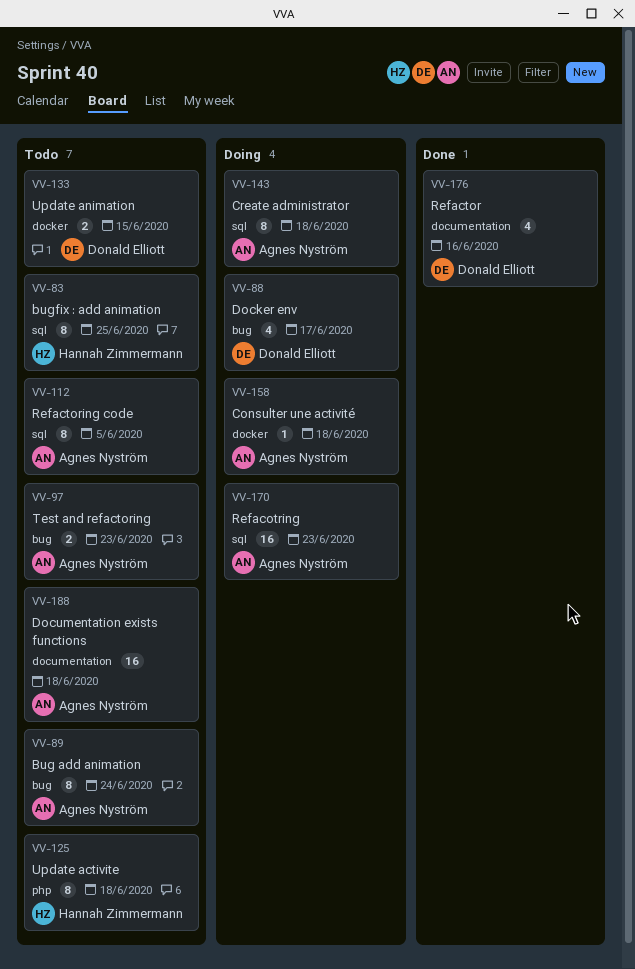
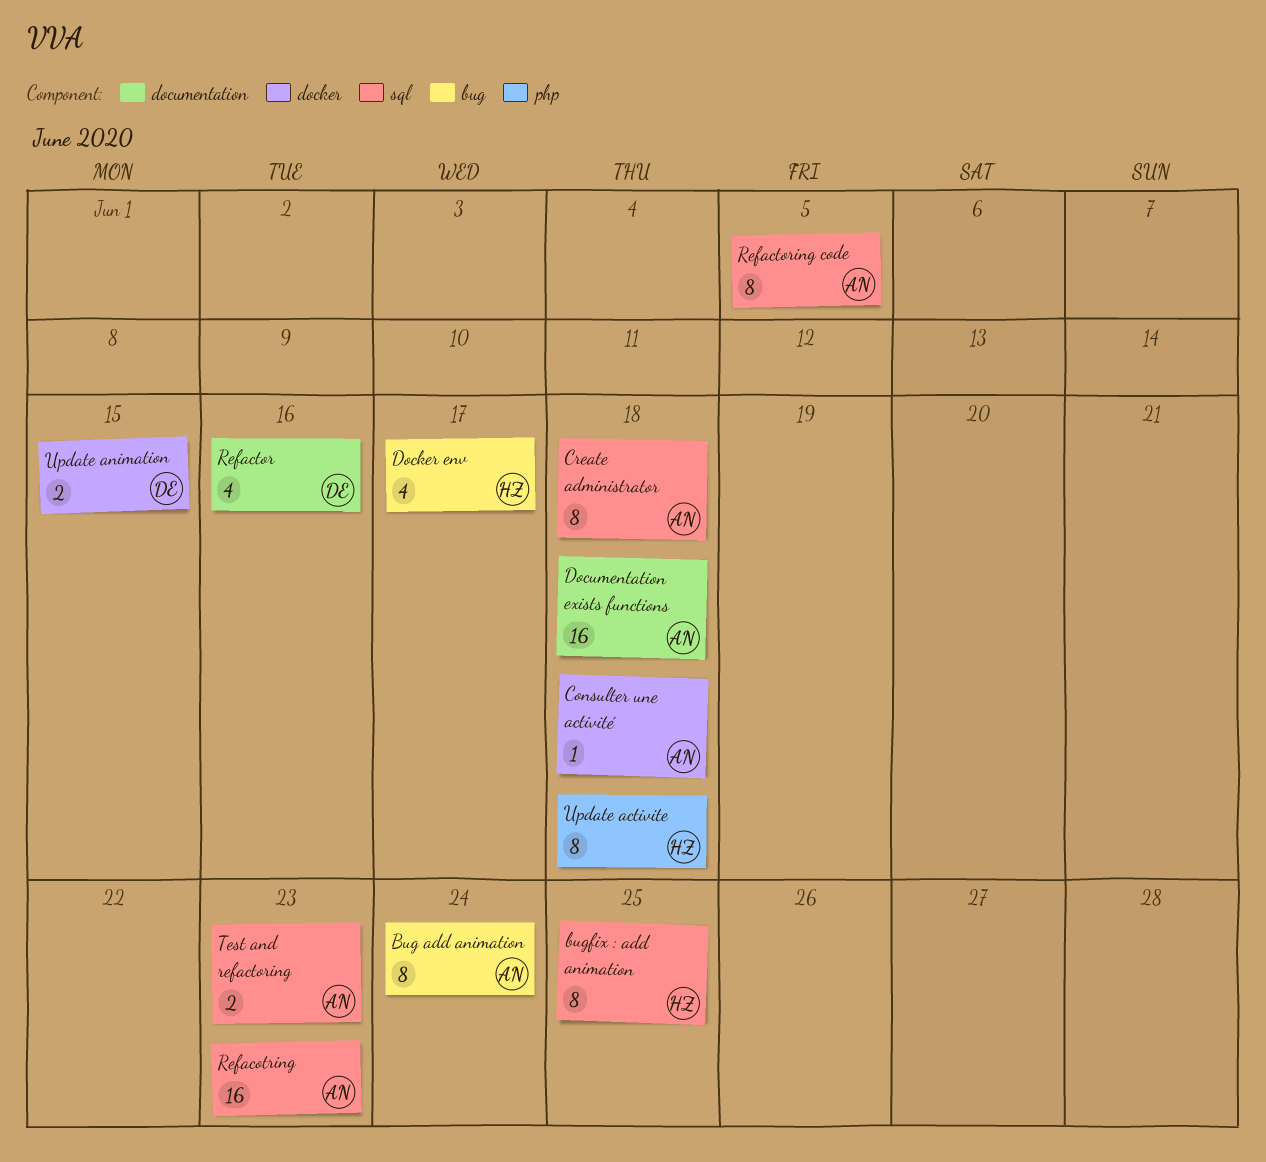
Docker env, owner: Donald Elliott -> Hannah Zimmermann
Test and refactoring, label: bug -> sql

